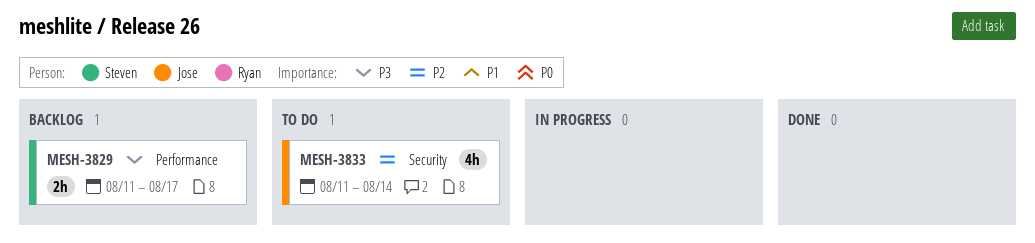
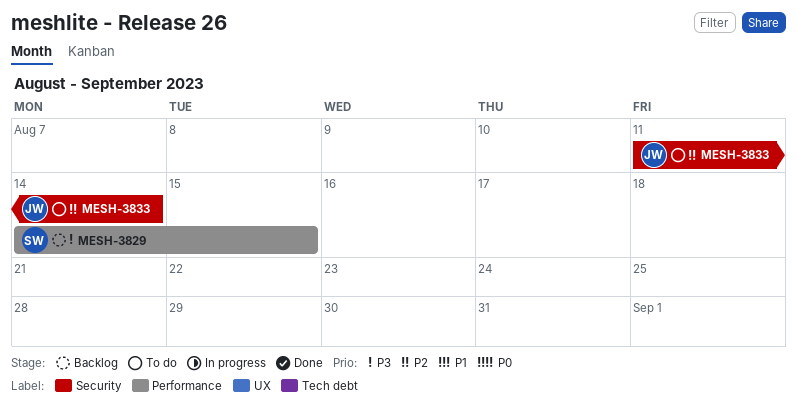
MESH-3829, start: Aug 11 -> Aug 14
MESH-3829, due: Aug 17 -> Aug 15

